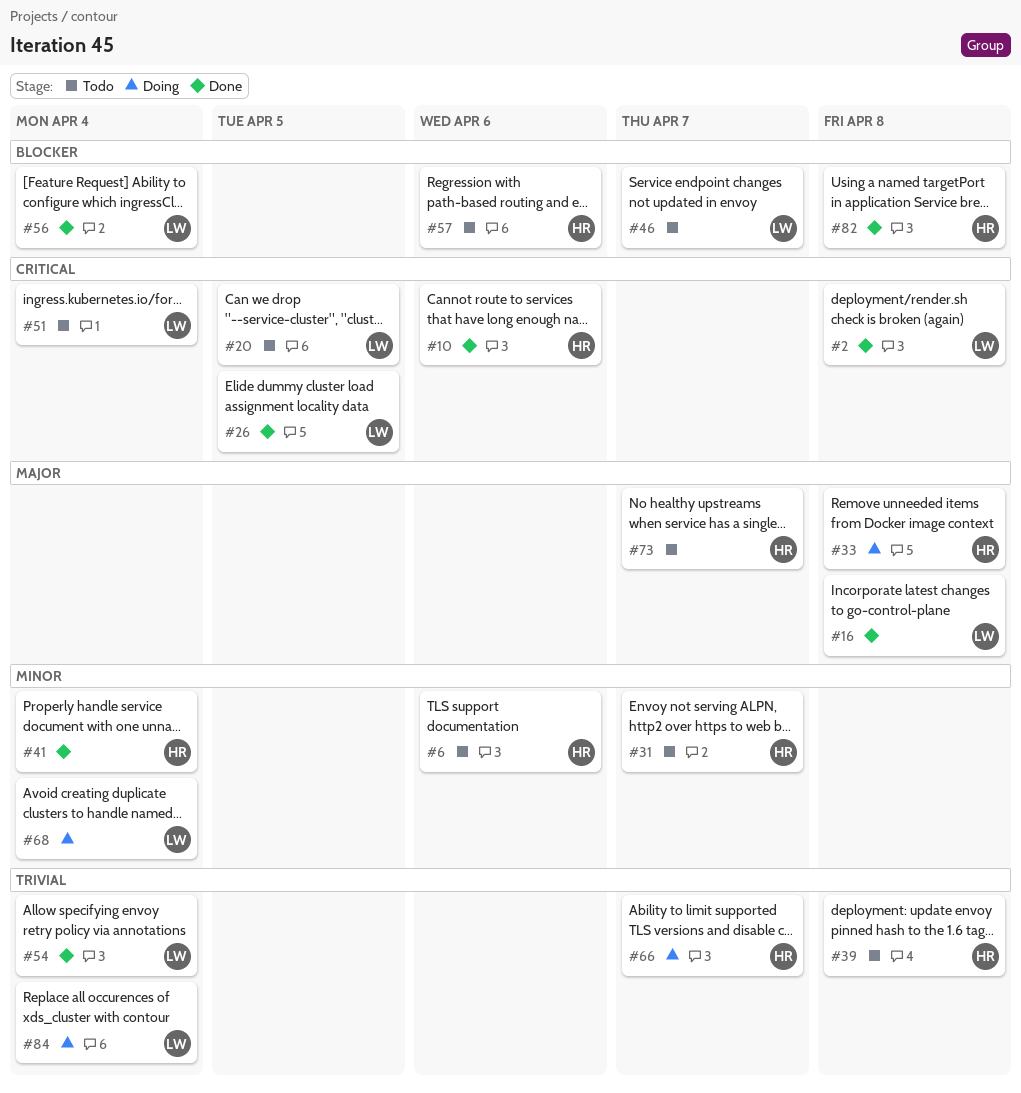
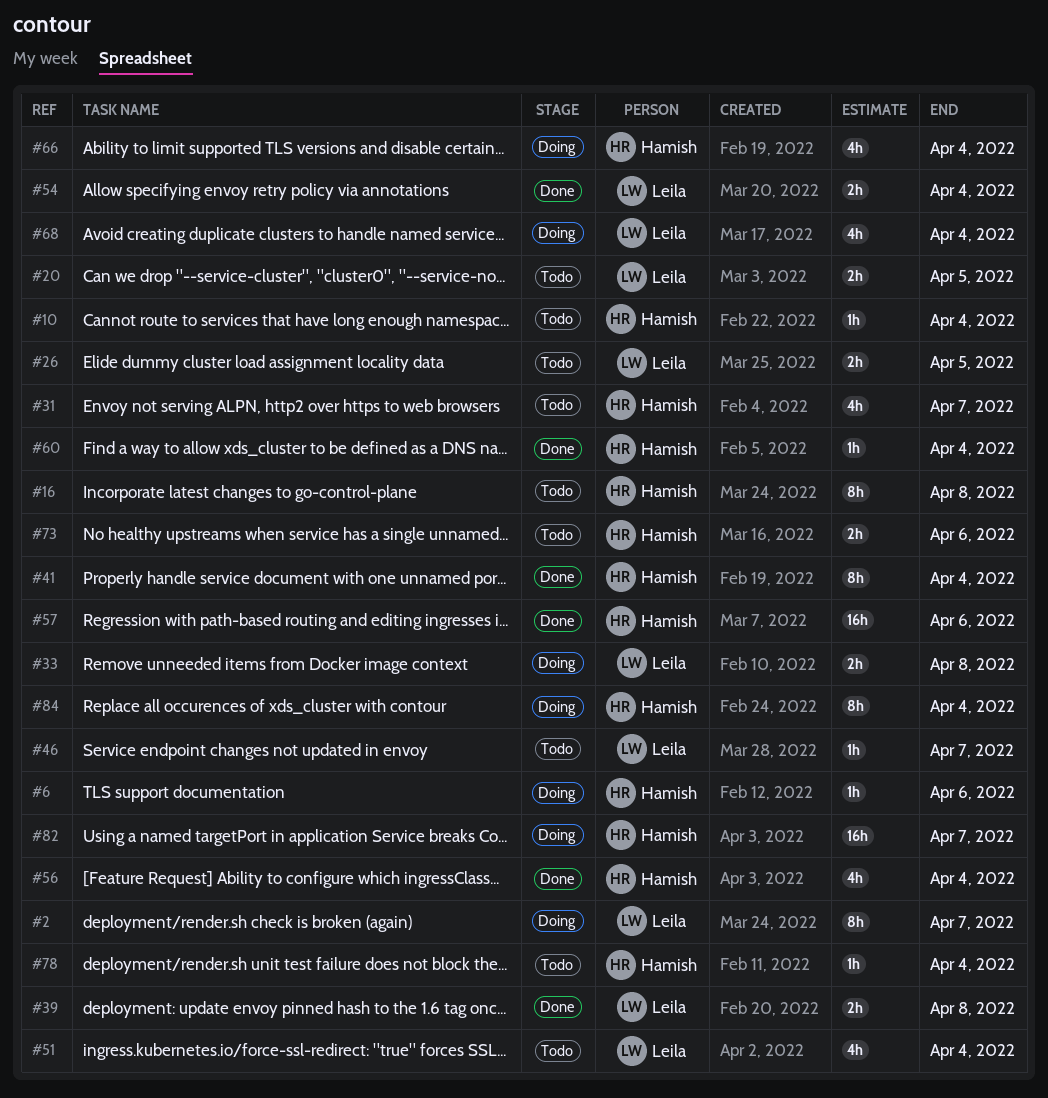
#2, status: Done -> Doing
#2, due: Apr 8 -> Apr 7
#6, status: Todo -> Doing
#10, status: Done -> Todo
#10, due: Apr 6 -> Apr 4
#16, status: Done -> Todo
#16, owner: Leila -> Hamish
#26, status: Done -> Todo
#33, owner: Hamish -> Leila
#39, status: Todo -> Done
#39, owner: Hamish -> Leila
#56, owner: Leila -> Hamish
#57, status: Todo -> Done
#60: none -> present
#66, due: Apr 7 -> Apr 4
#73, due: Apr 7 -> Apr 6
#78: none -> present
#82, status: Done -> Doing
#82, due: Apr 8 -> Apr 7
#84, owner: Leila -> Hamish

